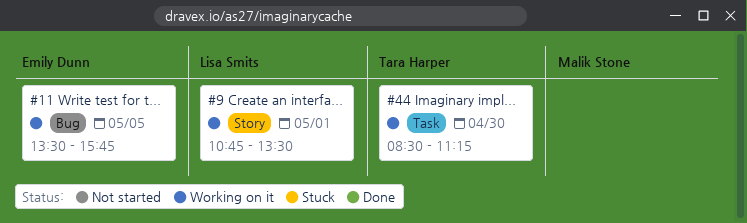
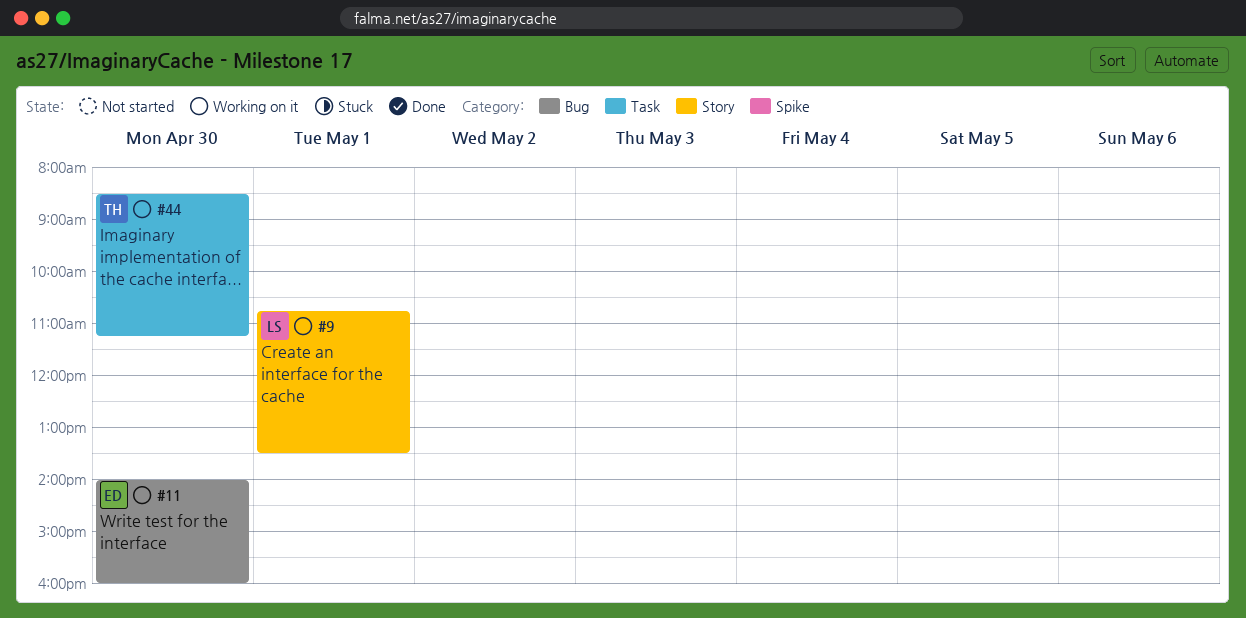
#11, day: May 5 -> Apr 30
#11, begins: 13:30 -> 14:00
#11, ends: 15:45 -> 16:00

